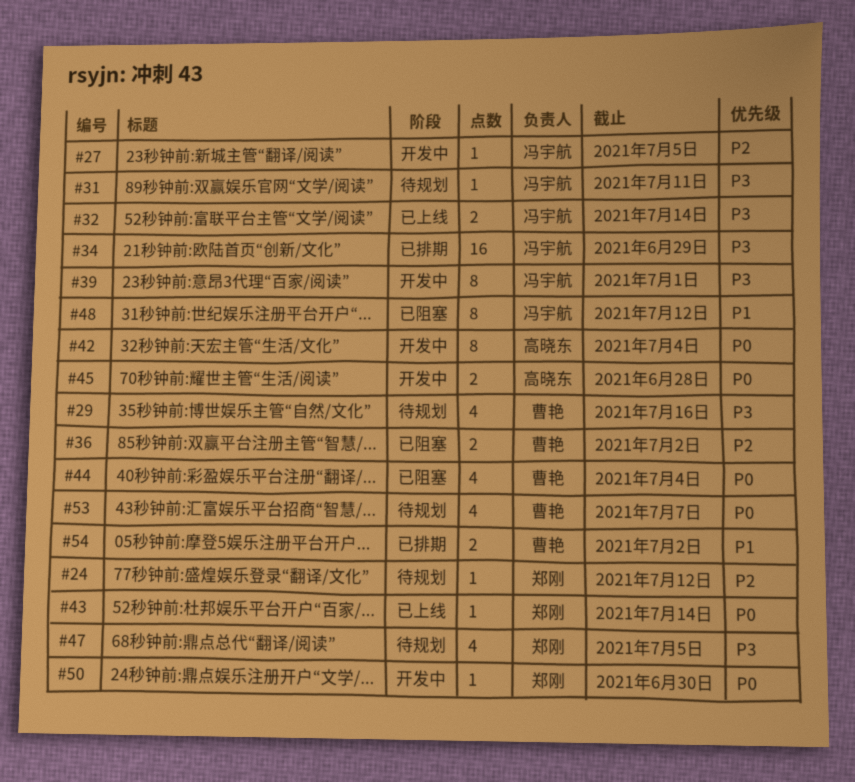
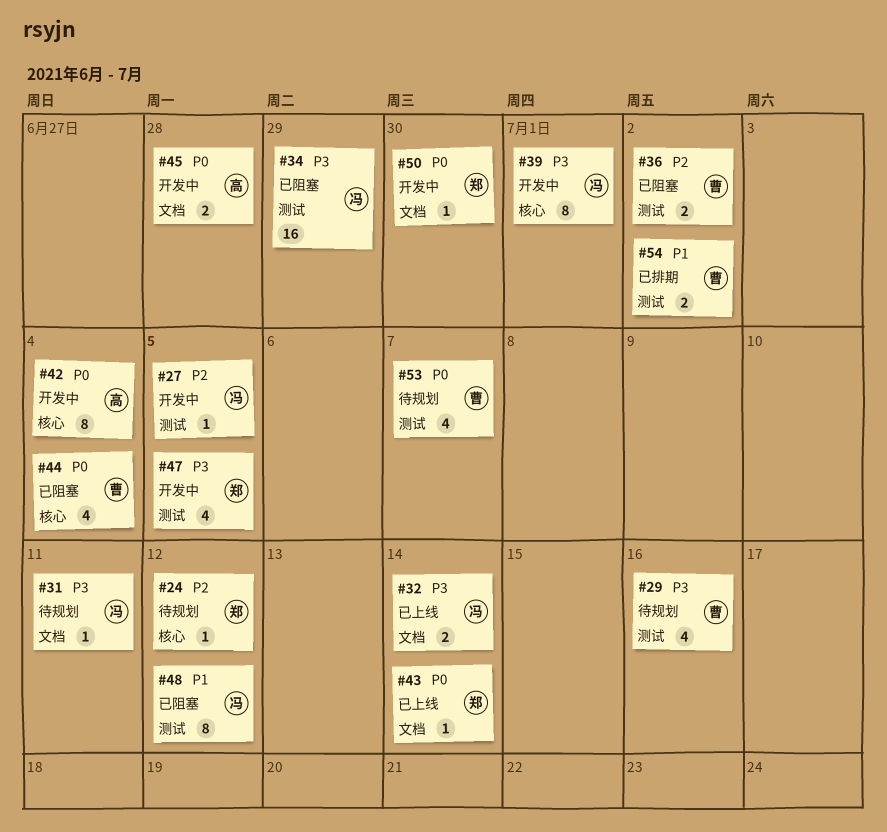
#34, status: 已排期 -> 已阻塞
#47, status: 待规划 -> 开发中

